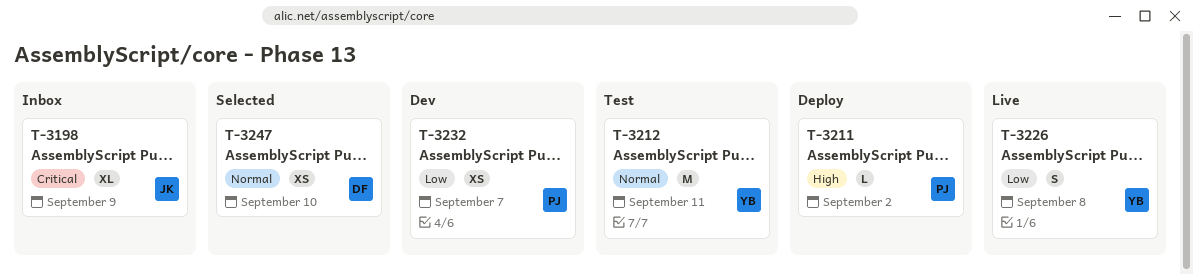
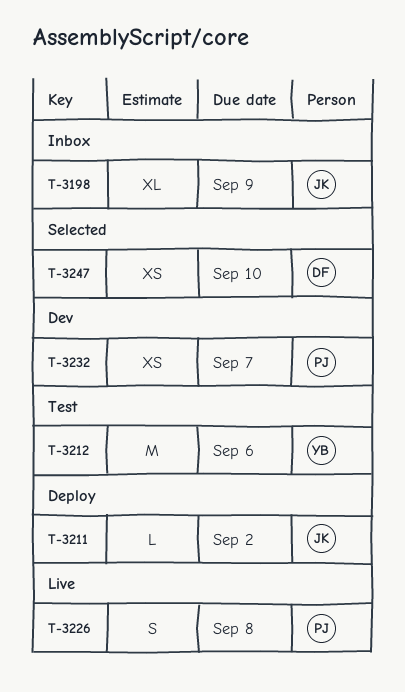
T-3211, owner: PJ -> JK
T-3212, due: Sep 11 -> Sep 6
T-3226, owner: YB -> PJ

